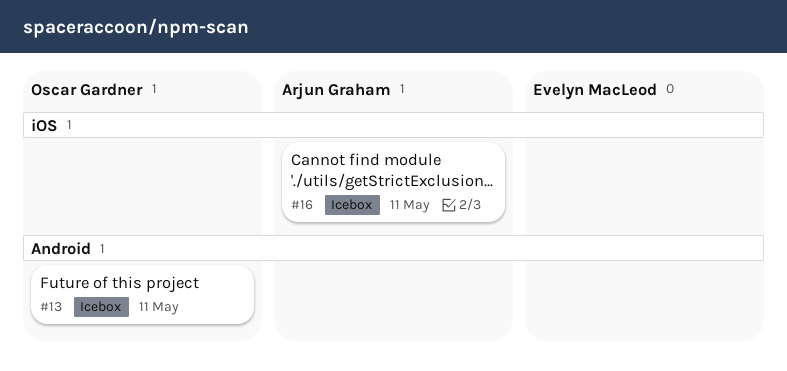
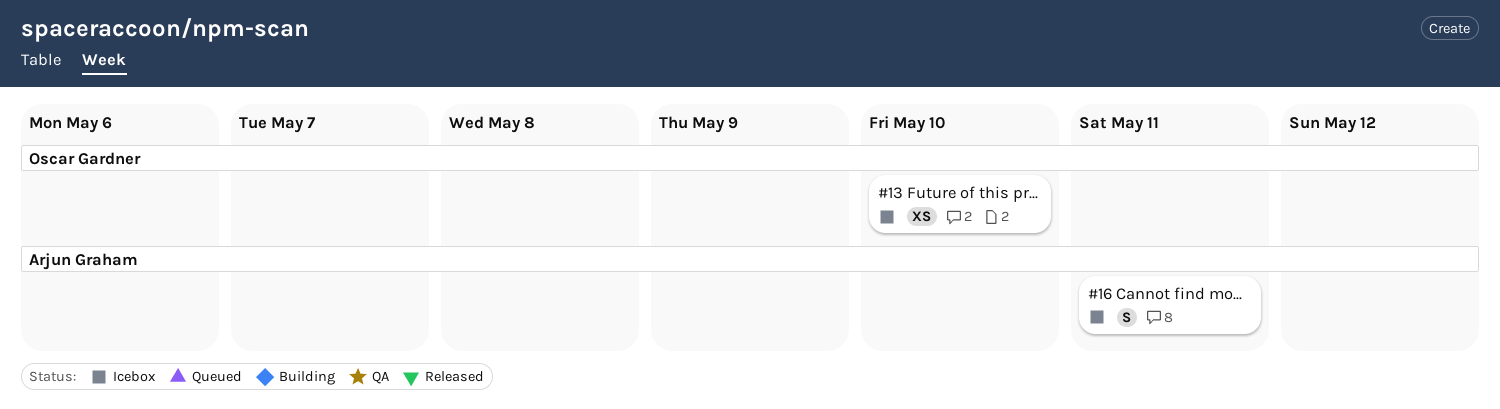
#13, due: May 11 -> May 10

